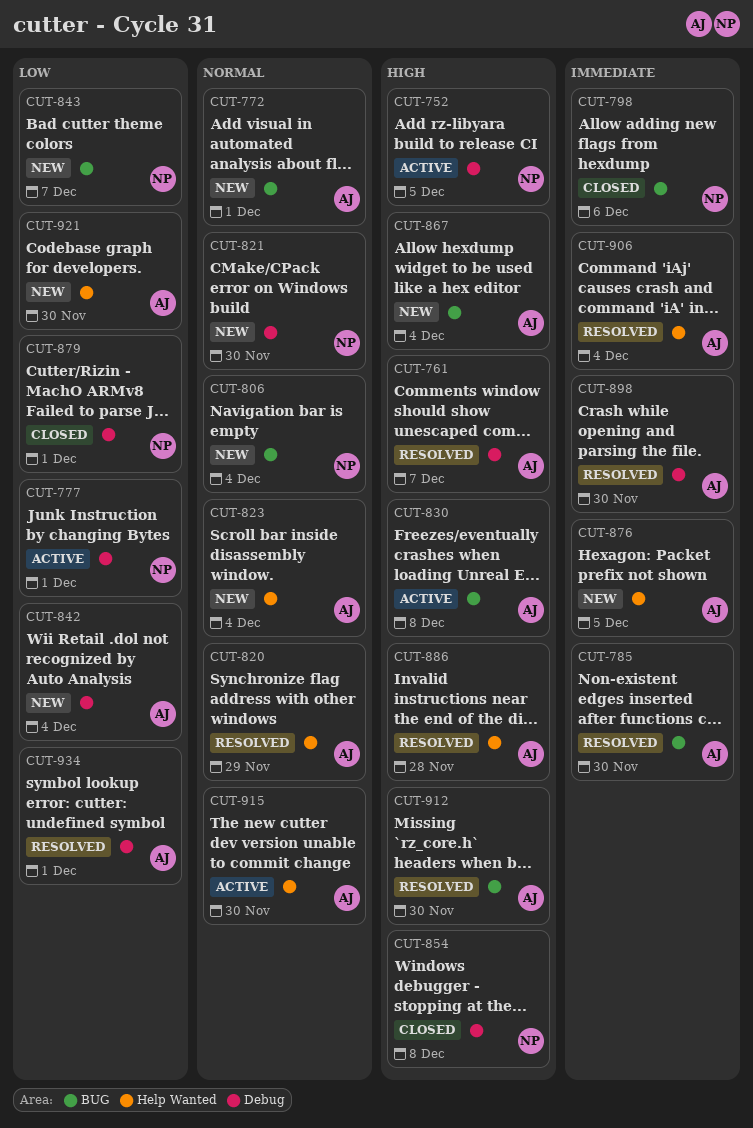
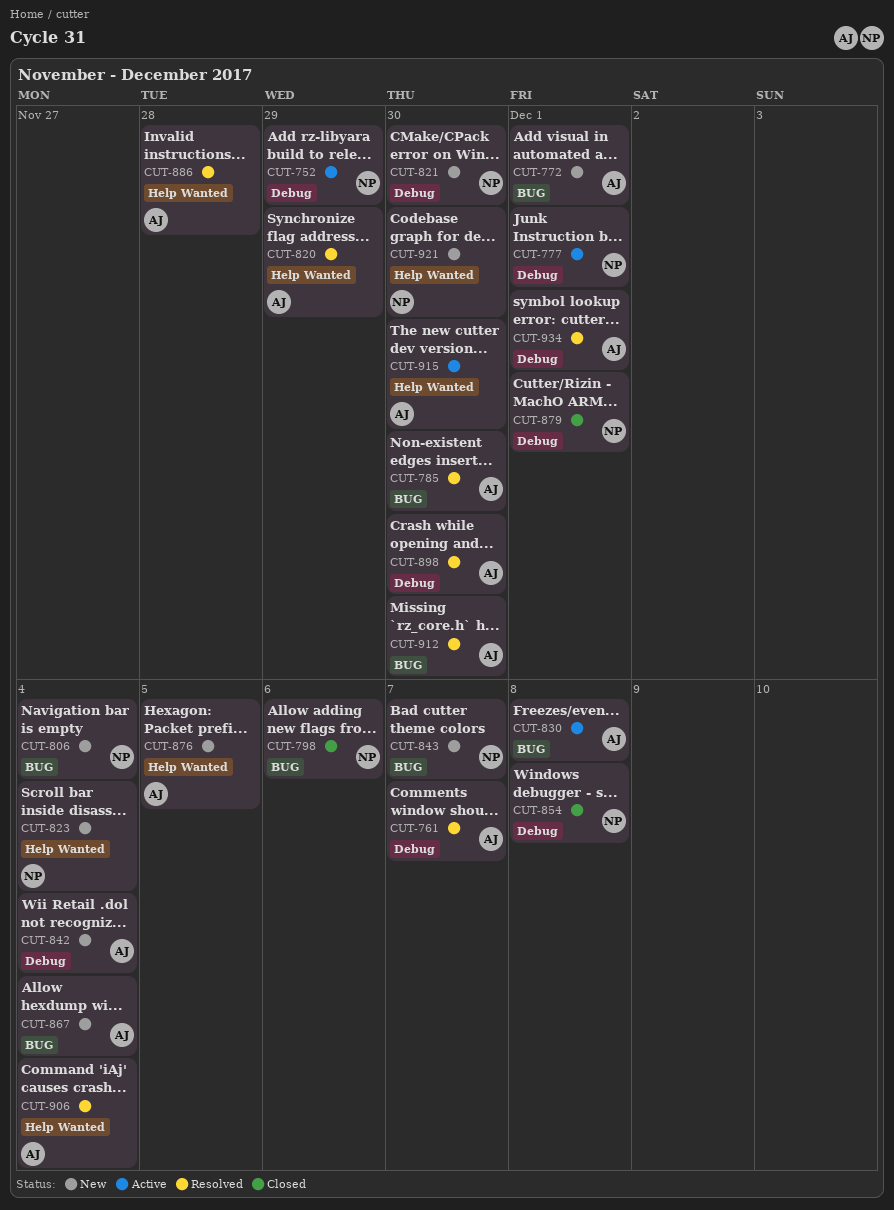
CUT-752, due: Dec 5 -> Nov 29
CUT-823, owner: AJ -> NP
CUT-921, owner: AJ -> NP

